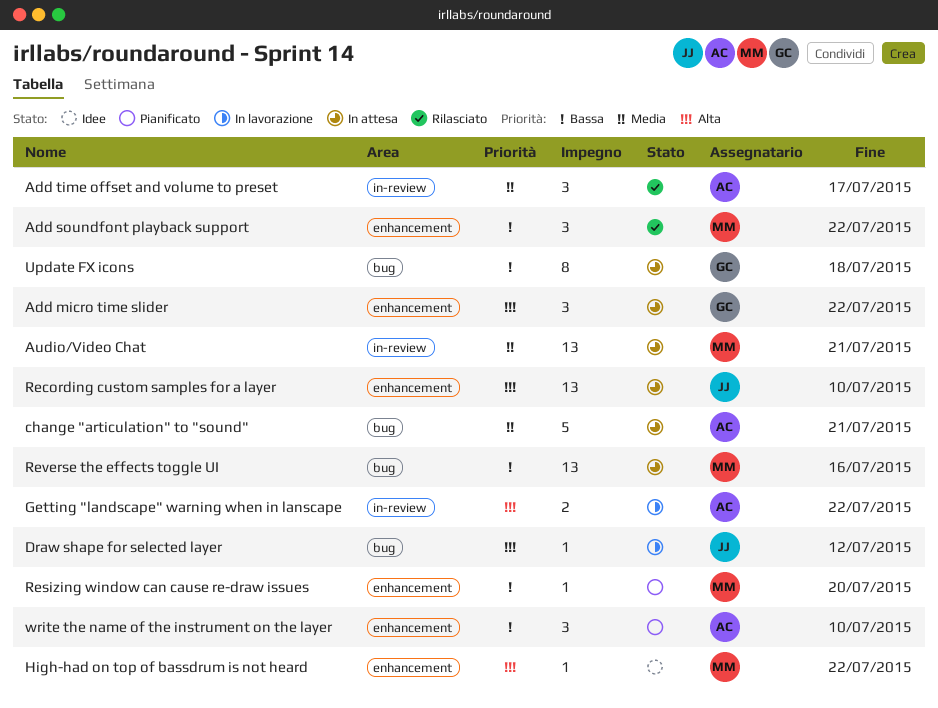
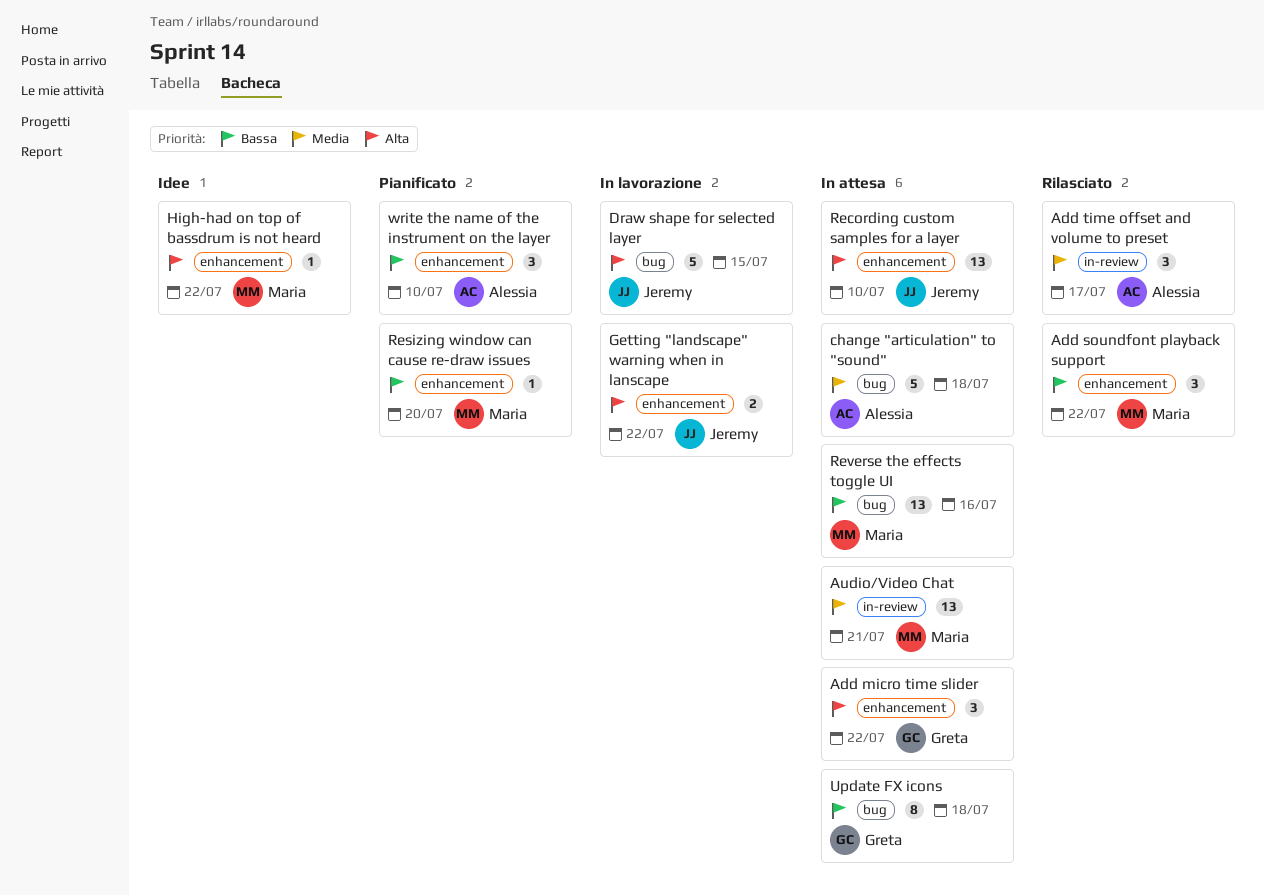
change "articulation" to "sound", due: Jul 21 -> Jul 18
Draw shape for selected layer, estimate: 1 -> 5
Draw shape for selected layer, due: Jul 12 -> Jul 15
Getting "landscape" warning when in lanscape, owner: Alessia -> Jeremy
Getting "landscape" warning when in lanscape, label: in-review -> enhancement

